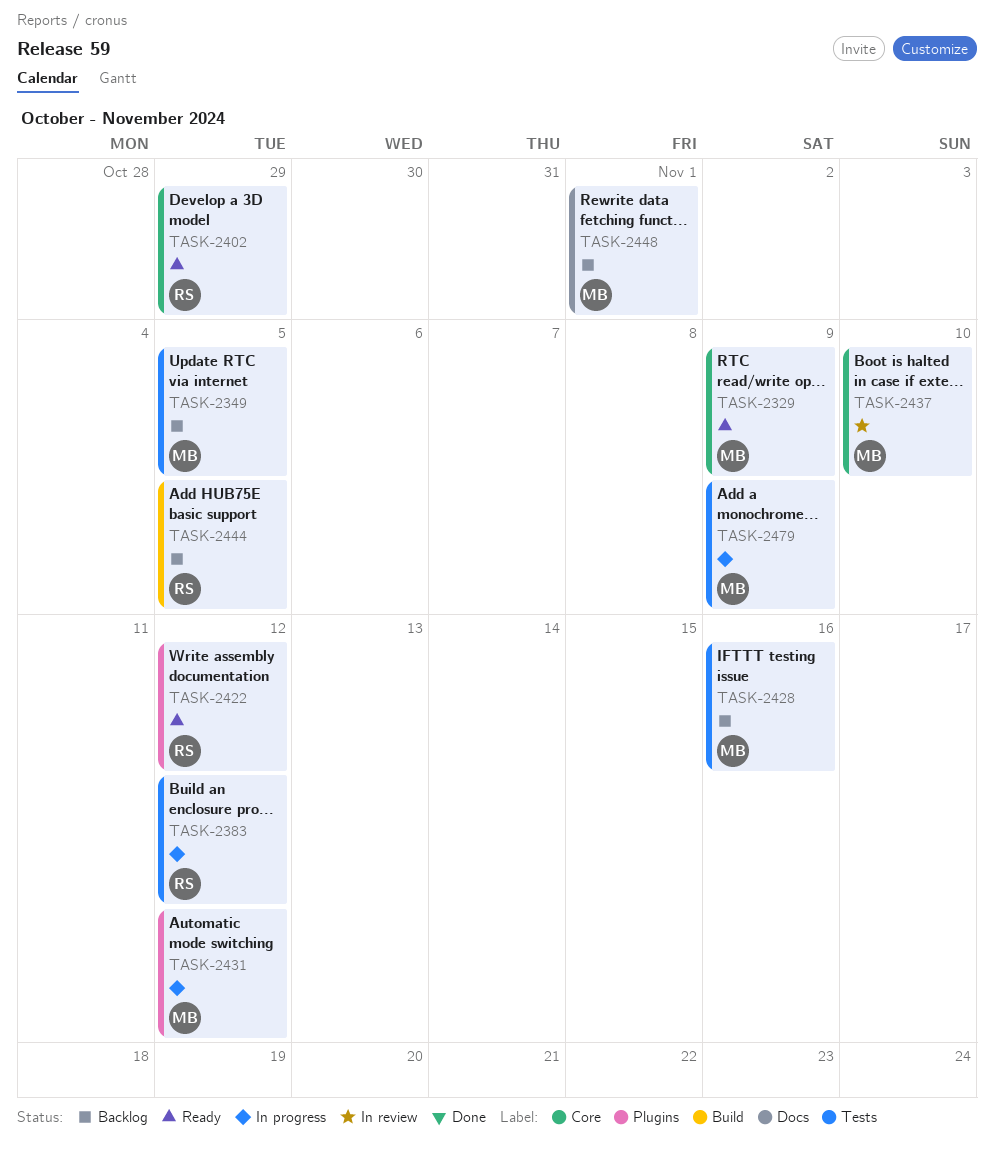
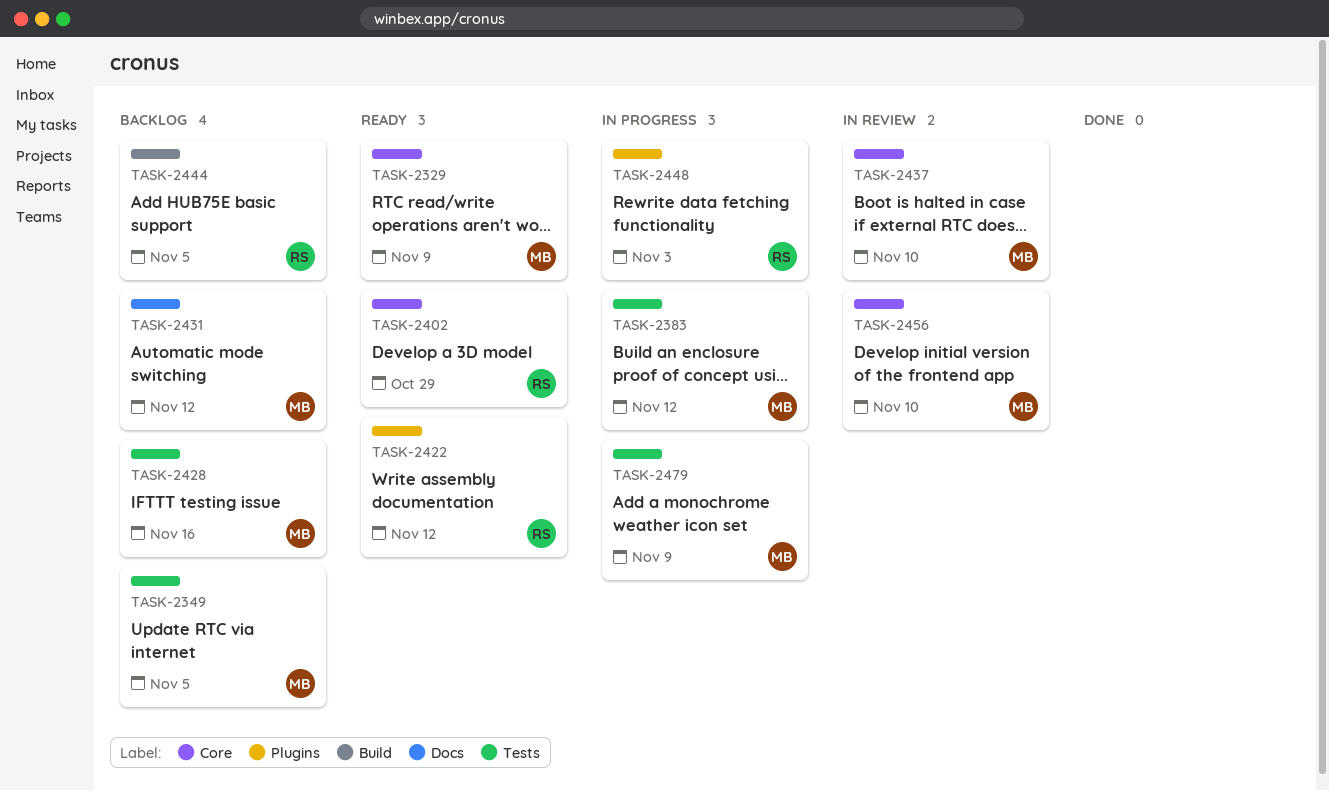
TASK-2383, owner: RS -> MB
TASK-2431, status: In progress -> Backlog
TASK-2431, label: Plugins -> Docs
TASK-2448, status: Backlog -> In progress
TASK-2448, owner: MB -> RS
TASK-2448, label: Docs -> Plugins
TASK-2448, due: Nov 1 -> Nov 3
TASK-2456: none -> present

